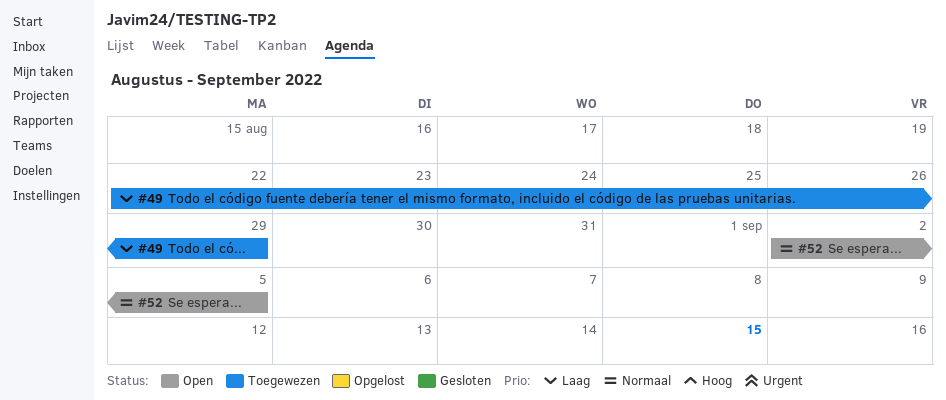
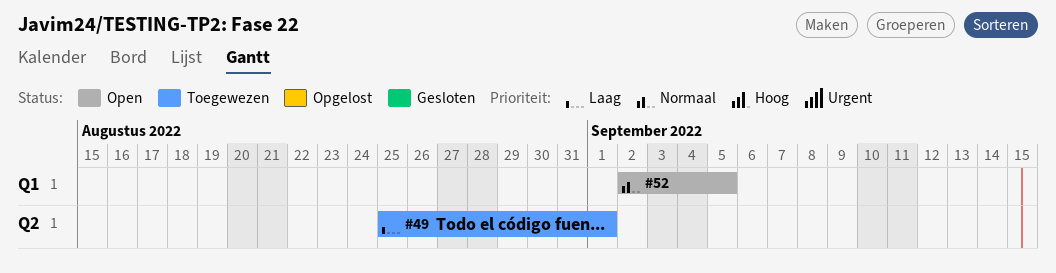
#49, start: Aug 22 -> Aug 25
#49, due: Aug 29 -> Sep 1

